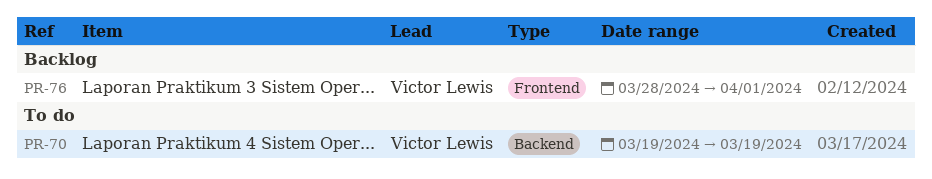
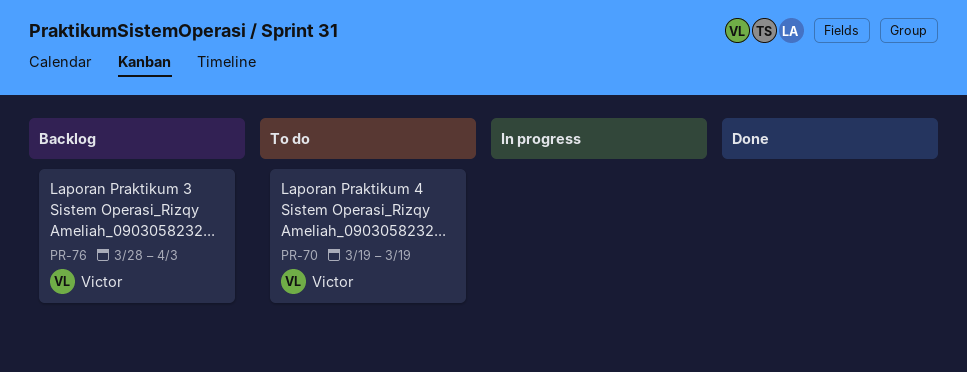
PR-76, due: Apr 1 -> Apr 3

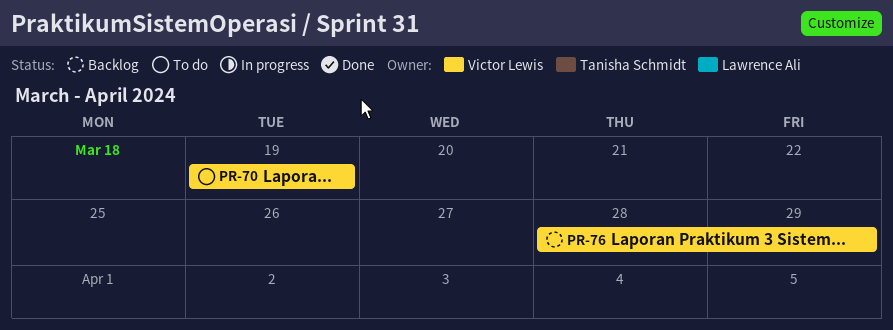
PR-76, due: Apr 3 -> Mar 29

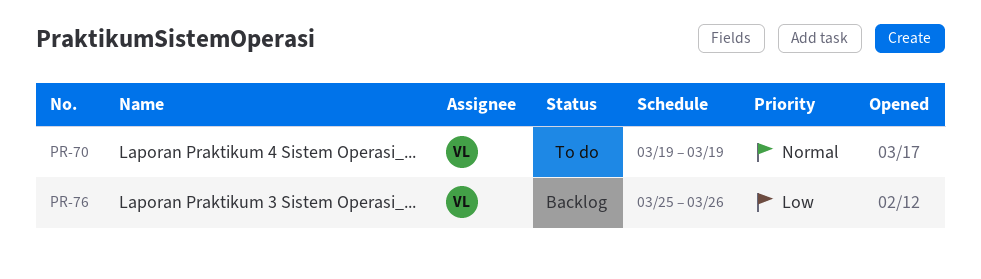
PR-76, start: Mar 28 -> Mar 25
PR-76, due: Mar 29 -> Mar 26

